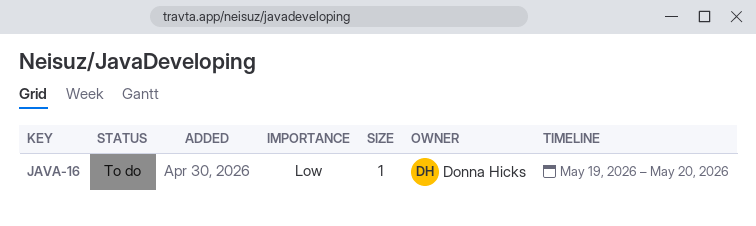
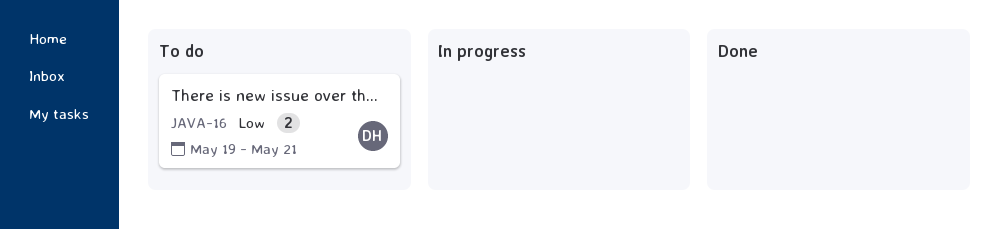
JAVA-16, estimate: 1 -> 2
JAVA-16, due: May 20 -> May 21

